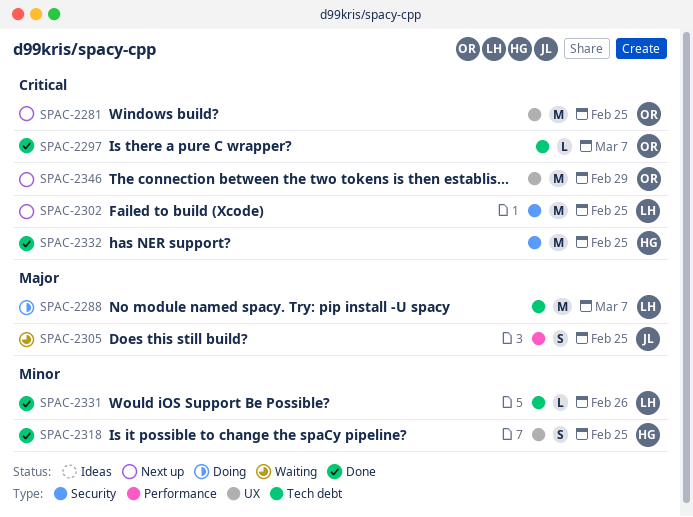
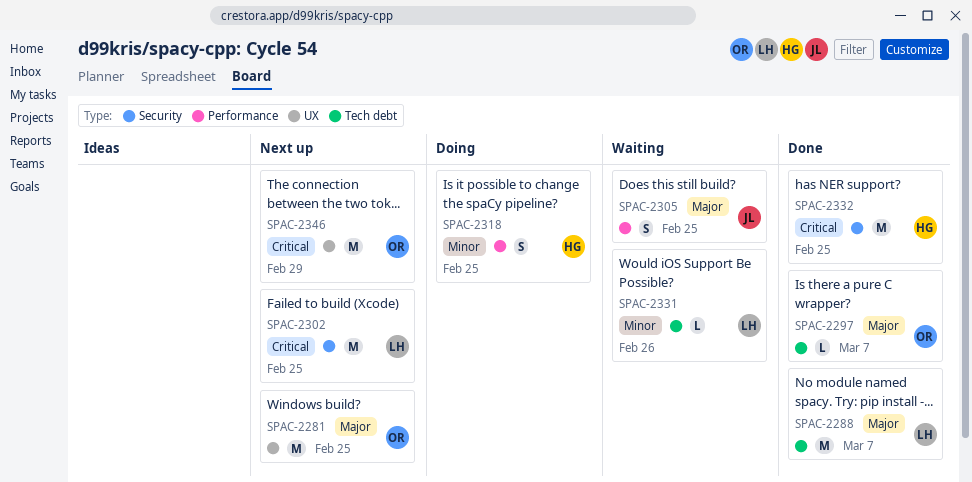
SPAC-2281, priority: Critical -> Major
SPAC-2288, status: Doing -> Done
SPAC-2297, priority: Critical -> Major
SPAC-2318, status: Done -> Doing
SPAC-2318, label: UX -> Performance
SPAC-2331, status: Done -> Waiting

